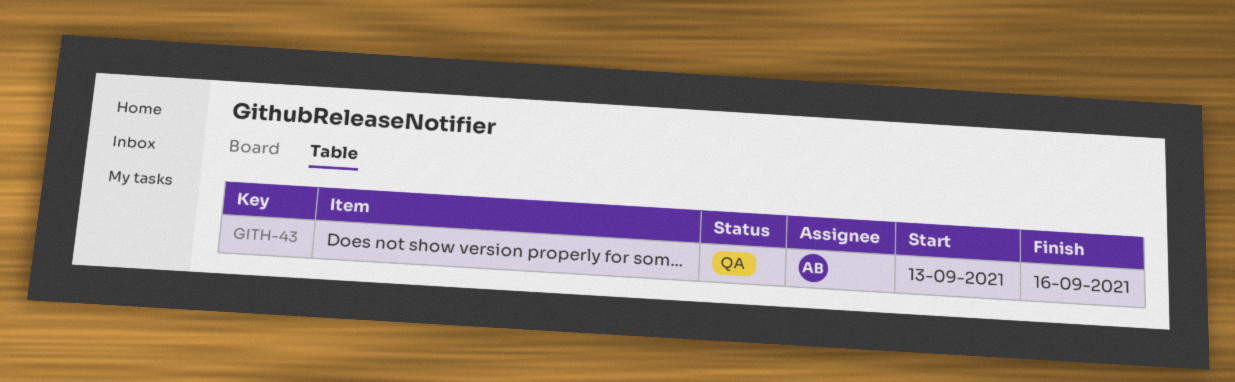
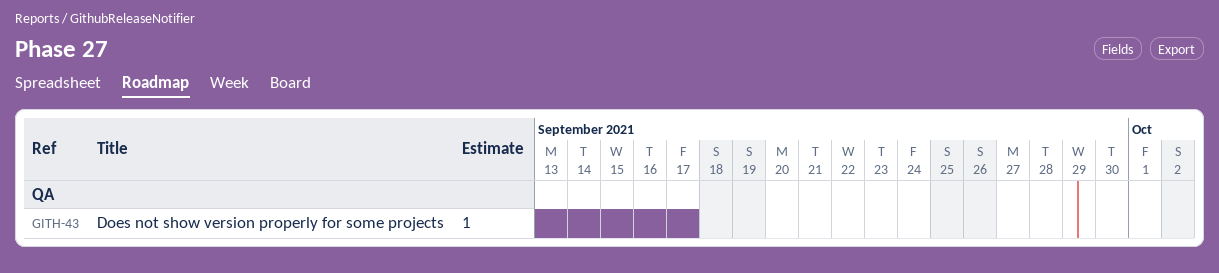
GITH-43, due: Sep 16 -> Sep 17

